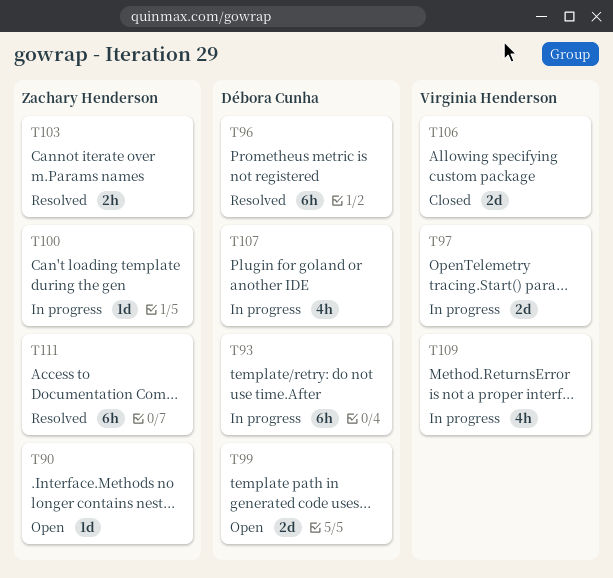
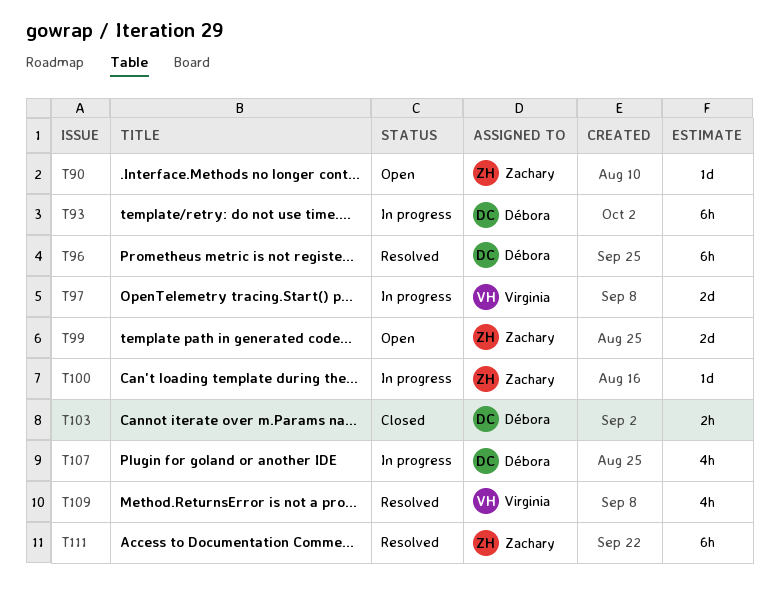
T99, owner: Débora Cunha -> Zachary Henderson
T103, status: Resolved -> Closed
T103, owner: Zachary Henderson -> Débora Cunha
T106: present -> none
T109, status: In progress -> Resolved

